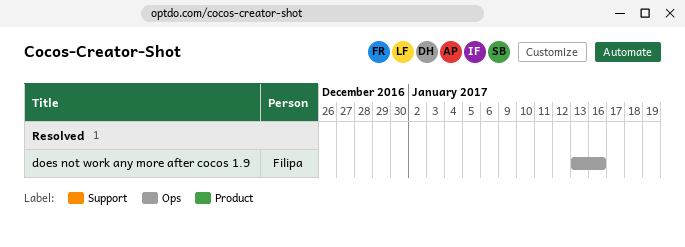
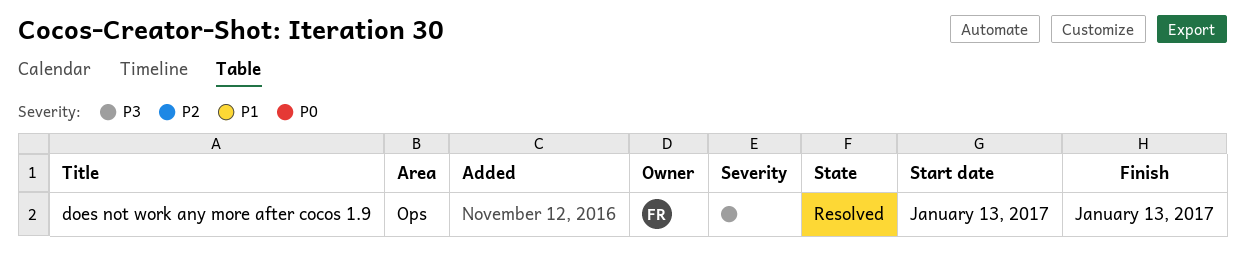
does not work any more after cocos 1.9, due: Jan 16 -> Jan 13

